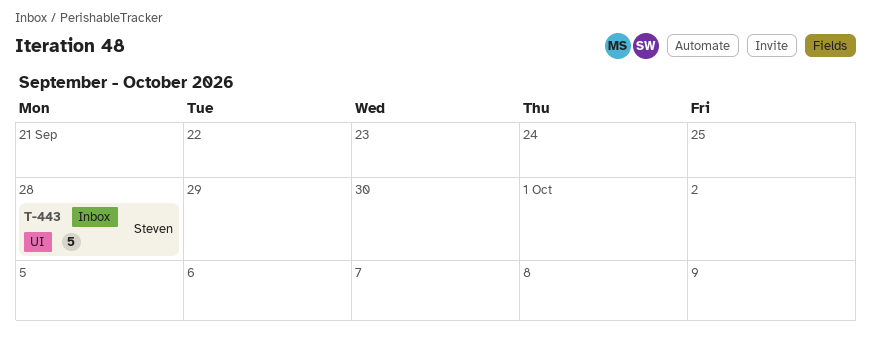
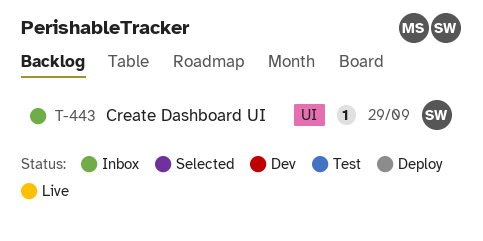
T-443, estimate: 5 -> 1
T-443, due: Sep 28 -> Sep 29

